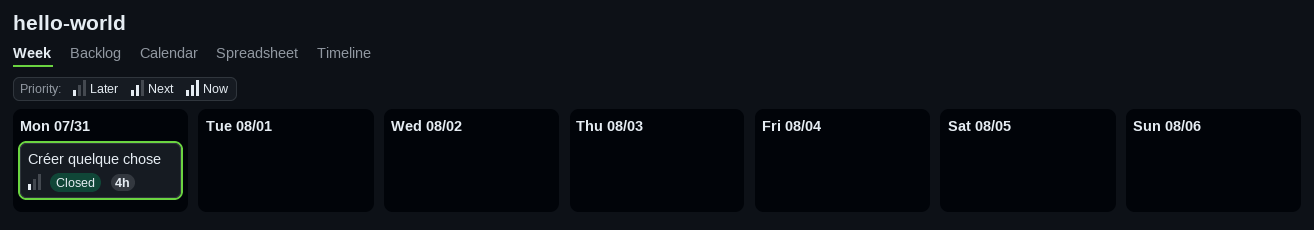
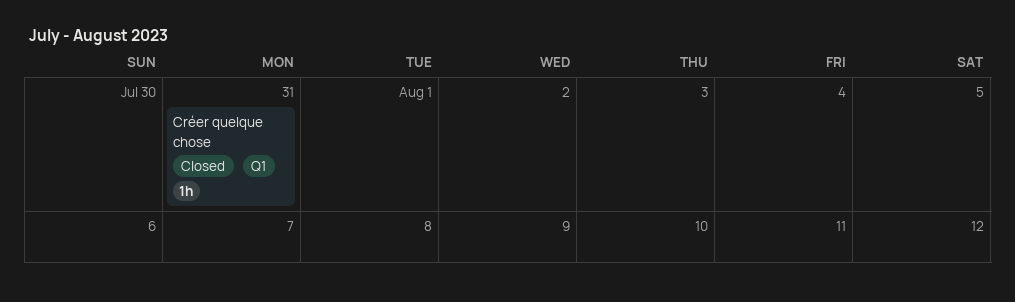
Créer quelque chose, estimate: 4h -> 1h

